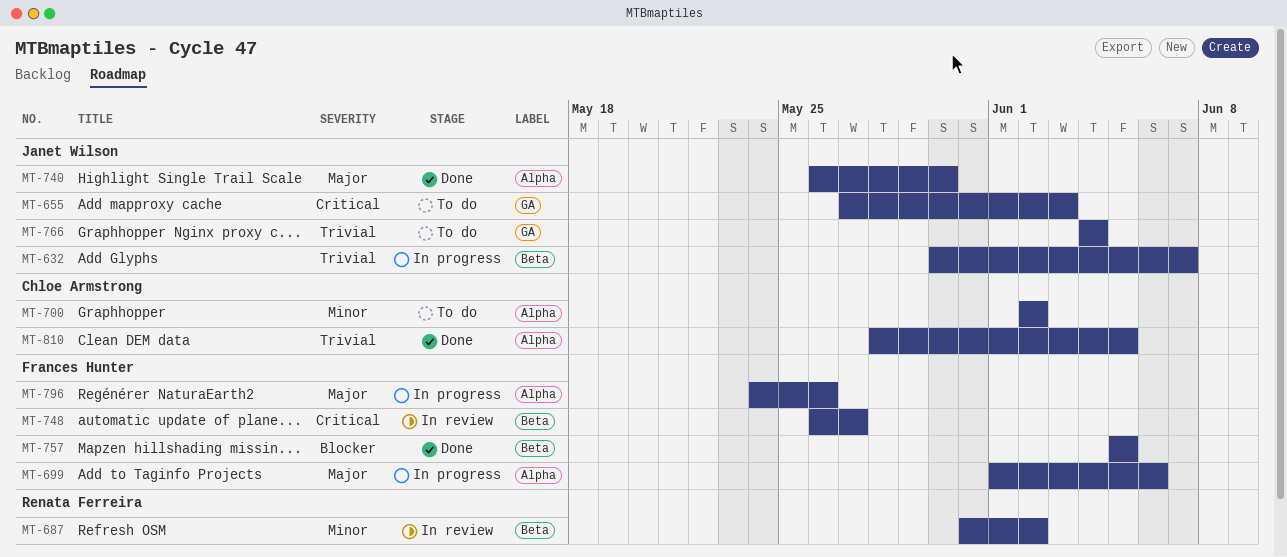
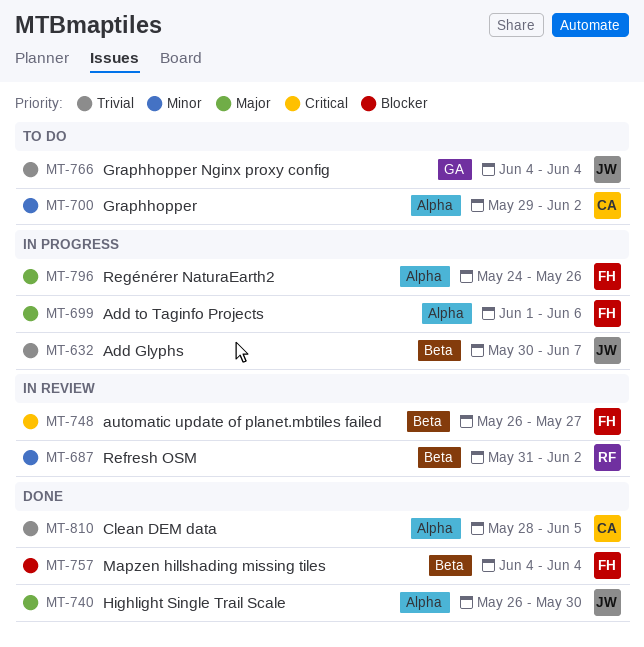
MT-655: present -> none
MT-700, start: Jun 2 -> May 29
MT-757, start: Jun 5 -> Jun 4
MT-757, due: Jun 5 -> Jun 4

